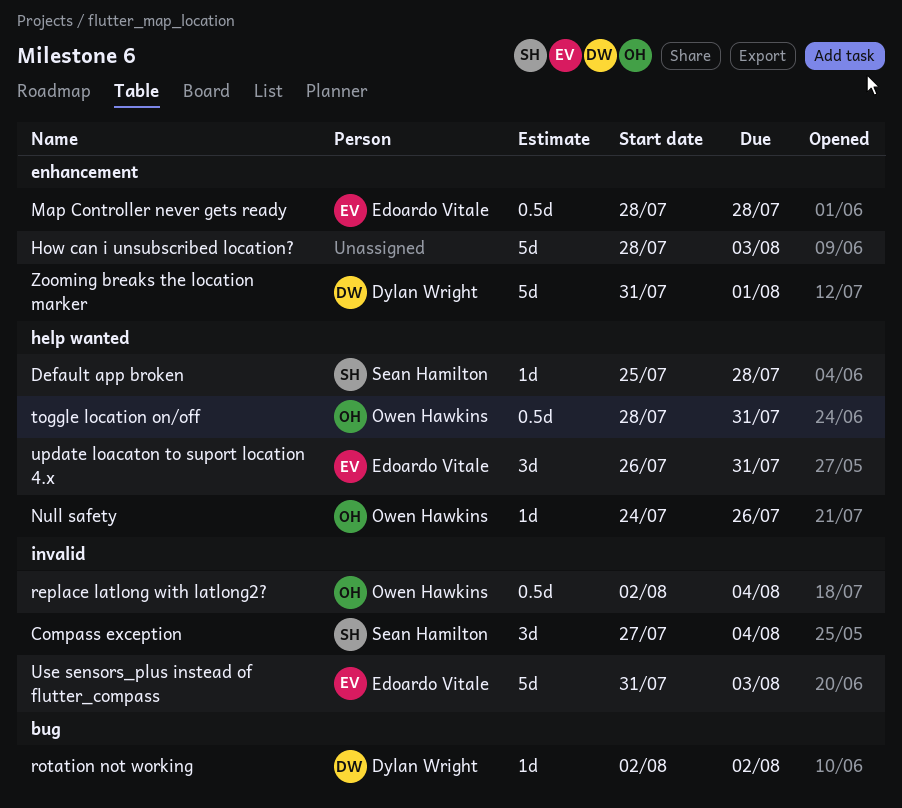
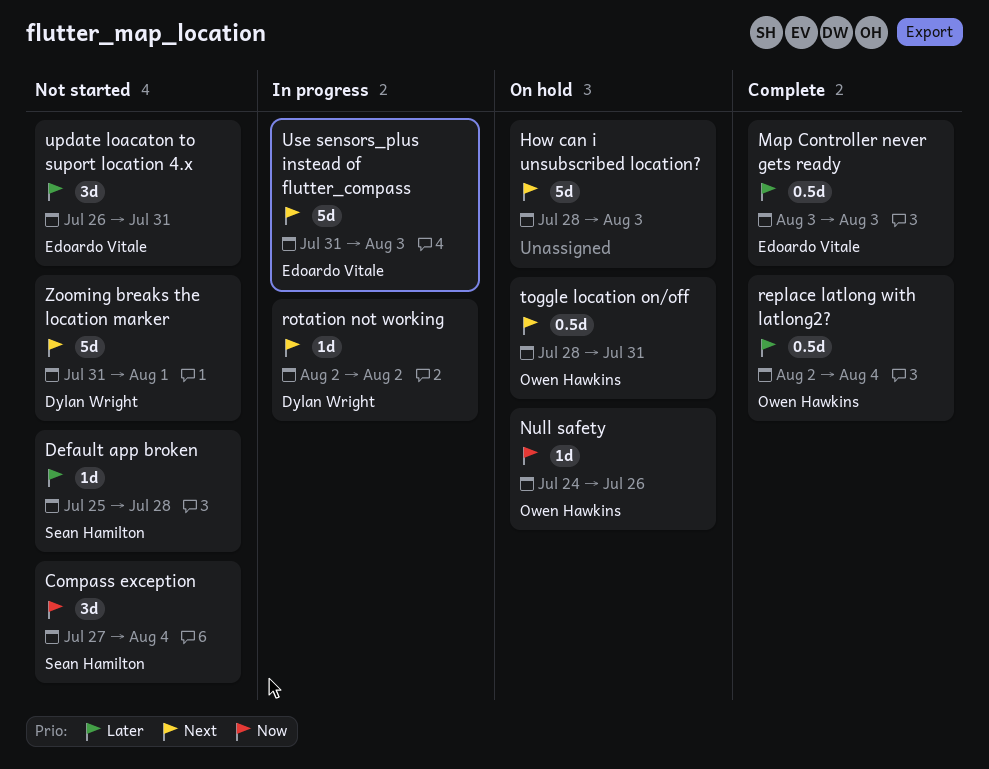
Map Controller never gets ready, start: Jul 28 -> Aug 3
Map Controller never gets ready, due: Jul 28 -> Aug 3

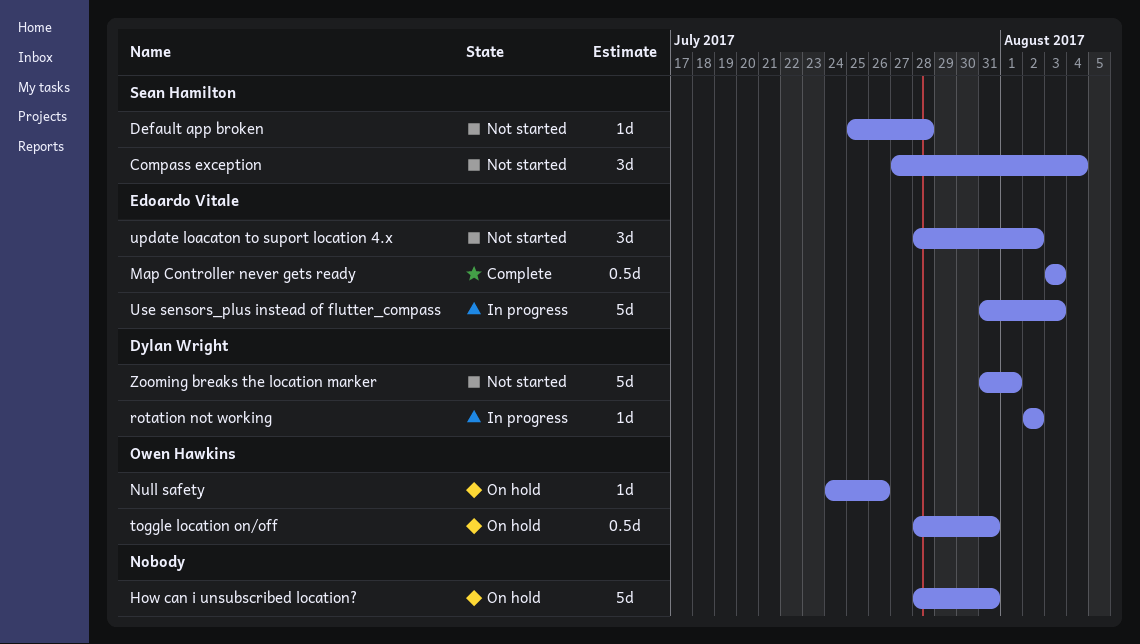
How can i unsubscribed location?, due: Aug 3 -> Jul 31
replace latlong with latlong2?: present -> none
update loacaton to suport location 4.x, start: Jul 26 -> Jul 28
update loacaton to suport location 4.x, due: Jul 31 -> Aug 2

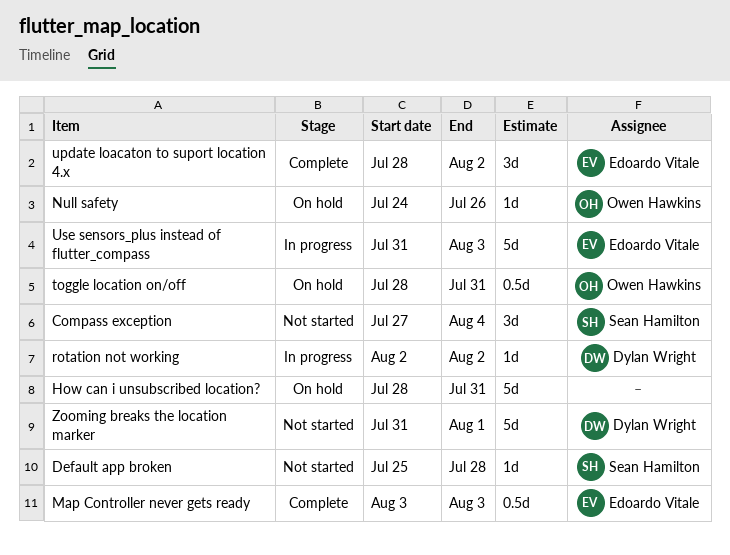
update loacaton to suport location 4.x, status: Not started -> Complete

